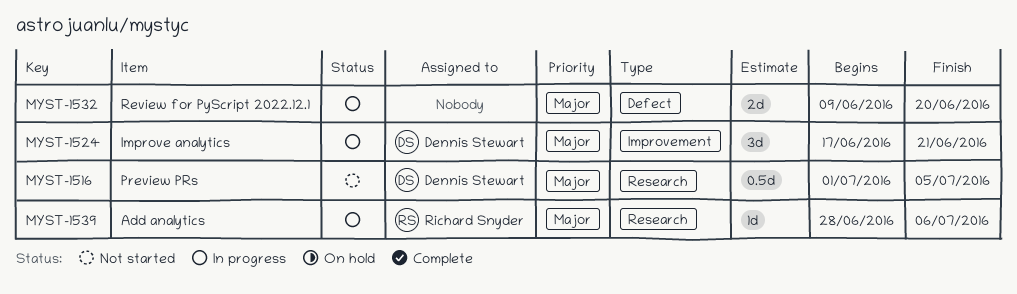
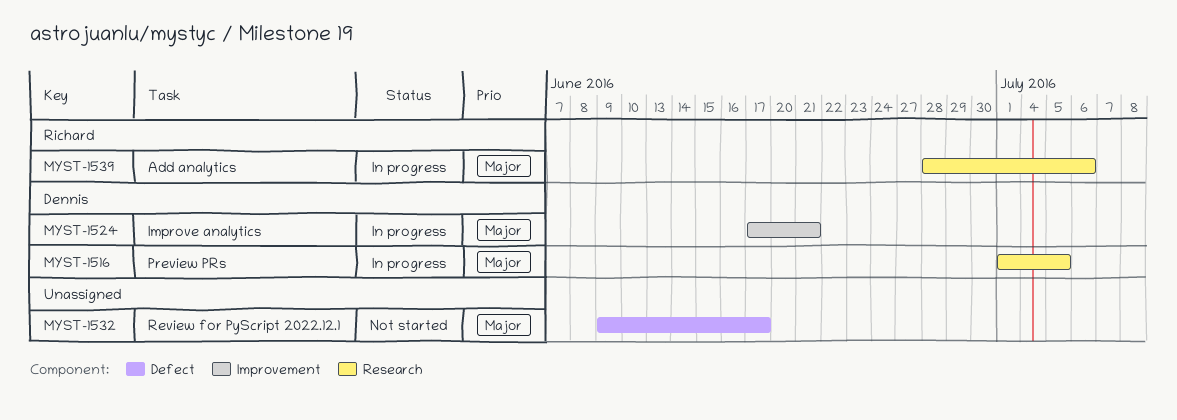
MYST-1516, status: Not started -> In progress
MYST-1532, status: In progress -> Not started
MYST-1532, due: Jun 20 -> Jun 17

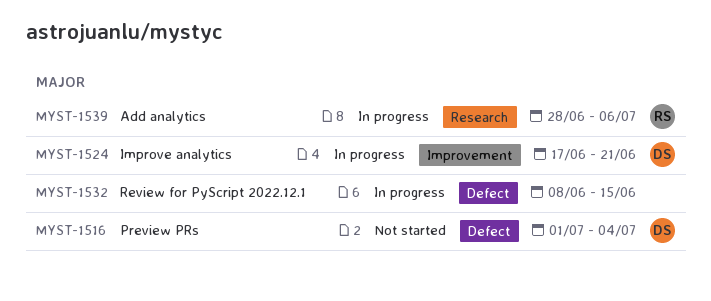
MYST-1516, status: In progress -> Not started
MYST-1516, label: Research -> Defect
MYST-1516, due: Jul 5 -> Jul 4
MYST-1532, status: Not started -> In progress
MYST-1532, start: Jun 9 -> Jun 8
MYST-1532, due: Jun 17 -> Jun 15

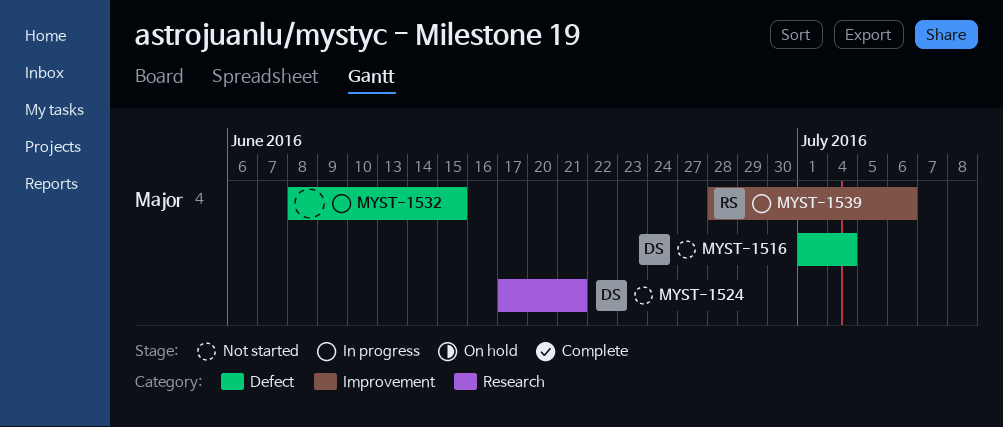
MYST-1524, status: In progress -> Not started
MYST-1524, label: Improvement -> Research
MYST-1539, label: Research -> Improvement

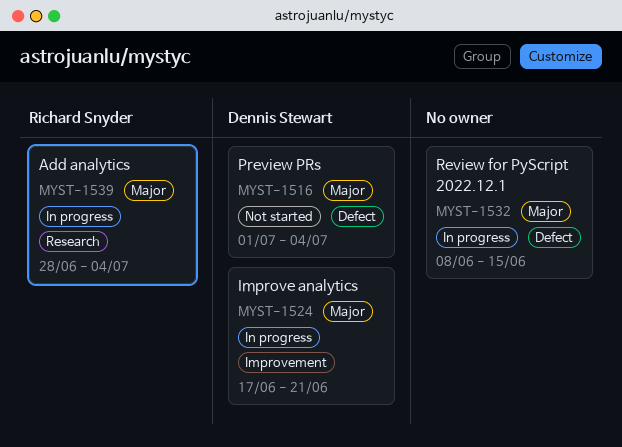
MYST-1524, status: Not started -> In progress
MYST-1524, label: Research -> Improvement
MYST-1539, label: Improvement -> Research
MYST-1539, due: Jul 6 -> Jul 4

